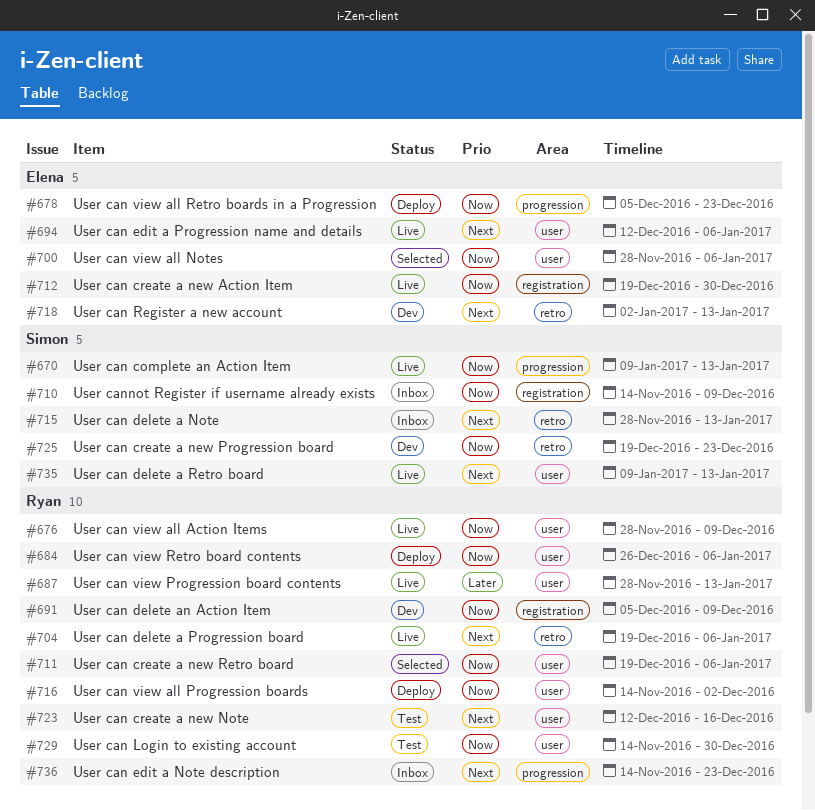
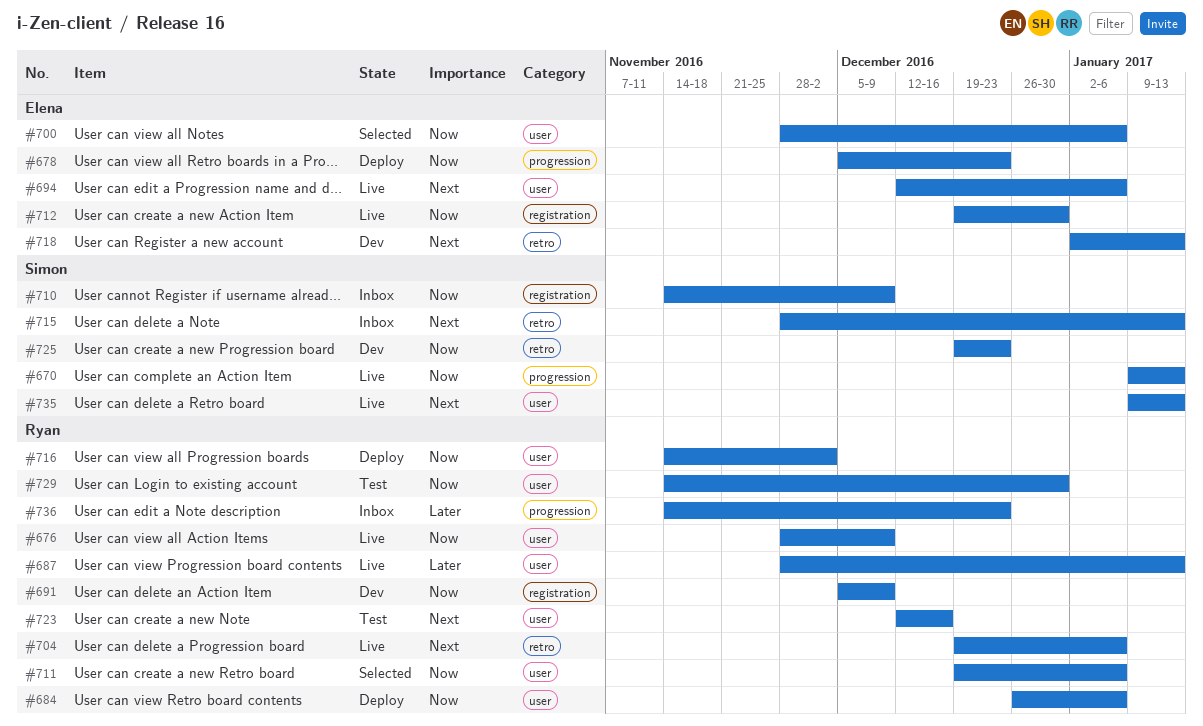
#736, priority: Next -> Later

